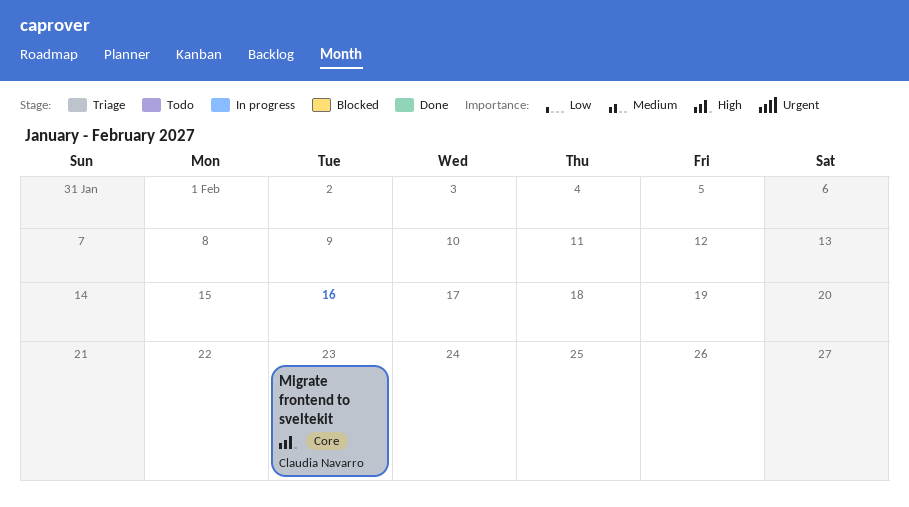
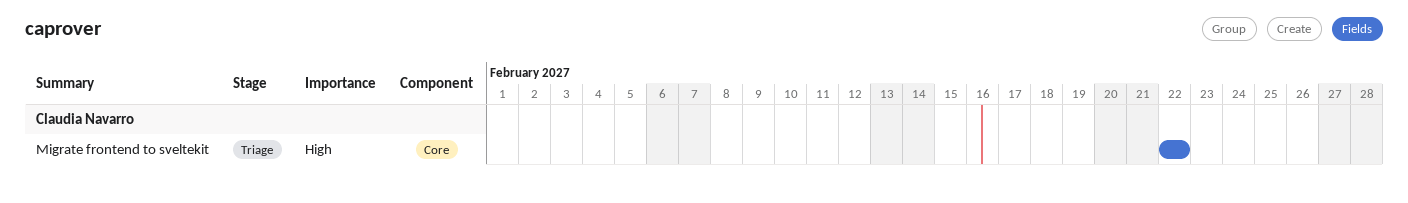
Migrate frontend to sveltekit, due: Feb 23 -> Feb 22

